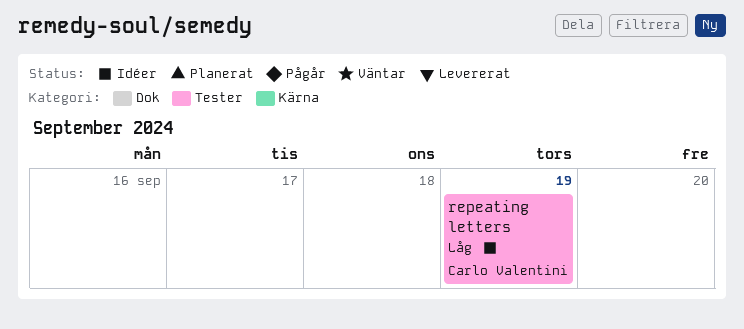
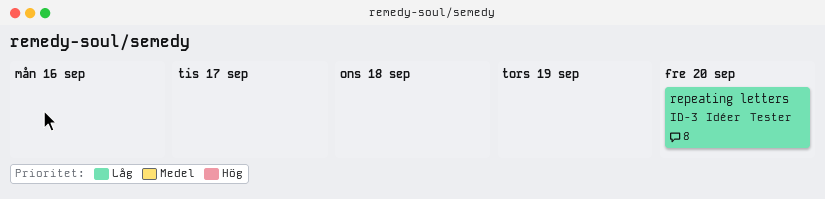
repeating letters, due: Sep 19 -> Sep 20

